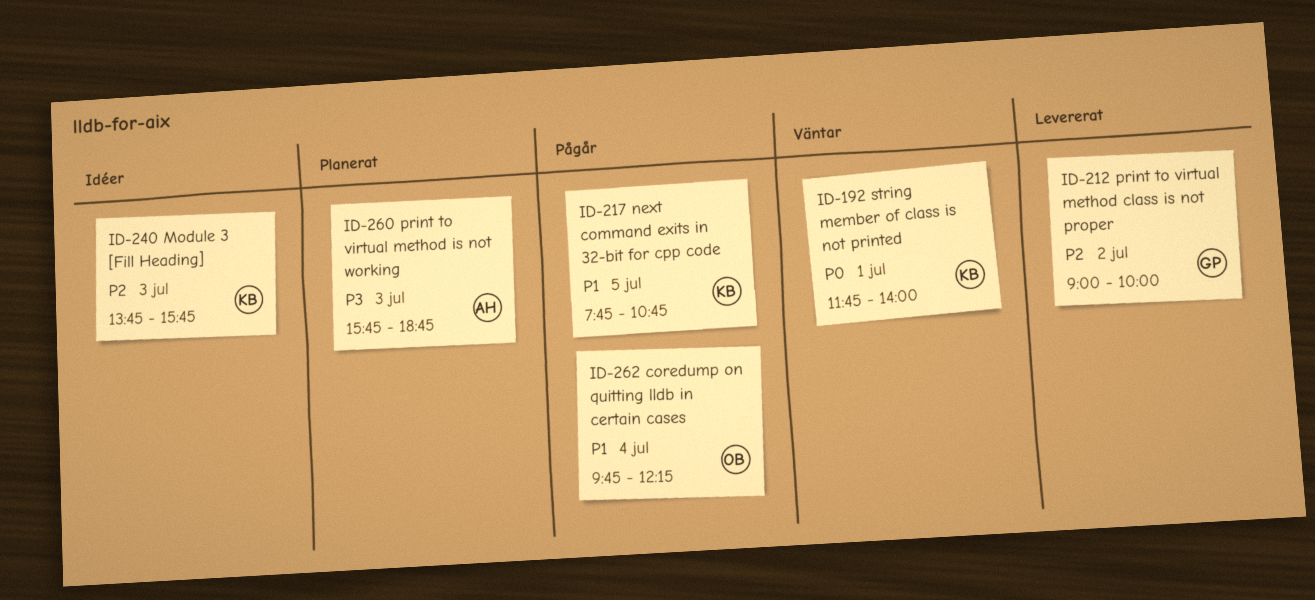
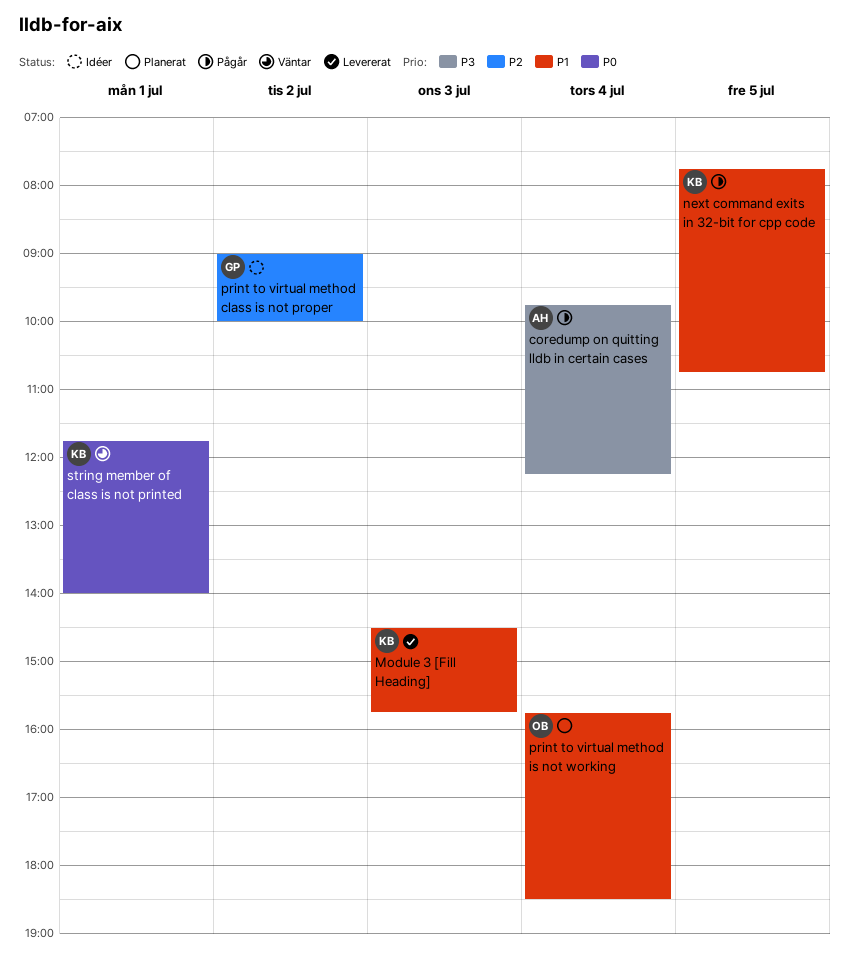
coredump on quitting lldb in certain cases, owner: OB -> AH
coredump on quitting lldb in certain cases, priority: P1 -> P3
Module 3 [Fill Heading], status: Idéer -> Levererat
Module 3 [Fill Heading], priority: P2 -> P1
Module 3 [Fill Heading], begins: 13:45 -> 14:30
print to virtual method class is not proper, status: Levererat -> Idéer
print to virtual method is not working, owner: AH -> OB
print to virtual method is not working, priority: P3 -> P1
print to virtual method is not working, day: Jul 3 -> Jul 4
print to virtual method is not working, ends: 18:45 -> 18:30

